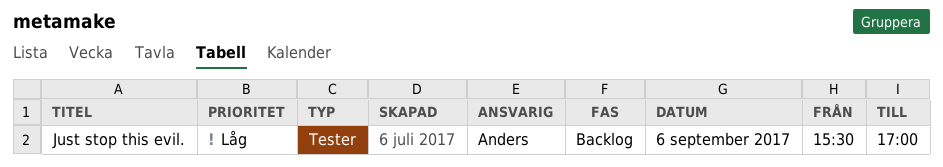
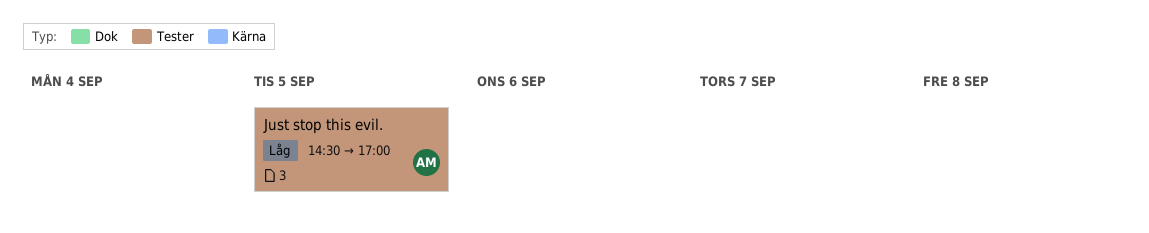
Just stop this evil., day: Sep 6 -> Sep 5
Just stop this evil., begins: 15:30 -> 14:30

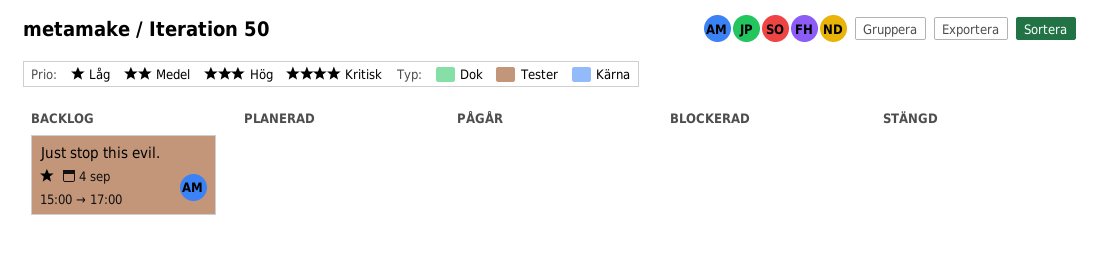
Just stop this evil., day: Sep 5 -> Sep 4
Just stop this evil., begins: 14:30 -> 15:00

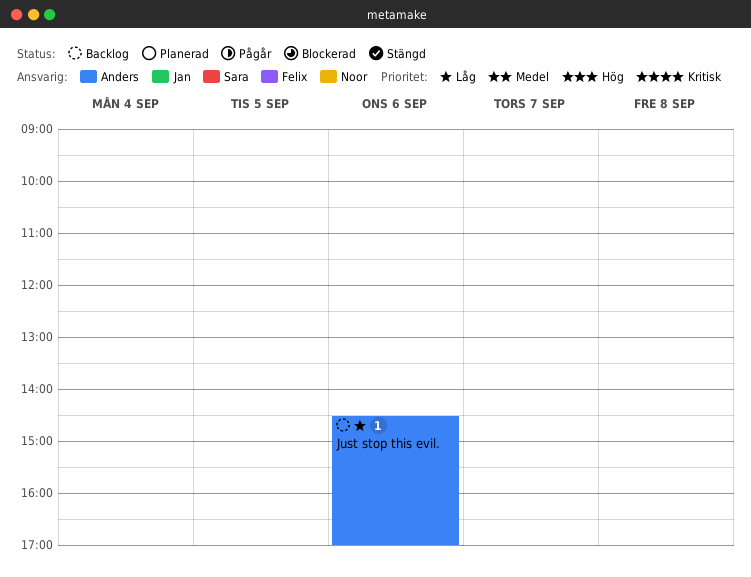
Just stop this evil., day: Sep 4 -> Sep 6
Just stop this evil., begins: 15:00 -> 14:30

